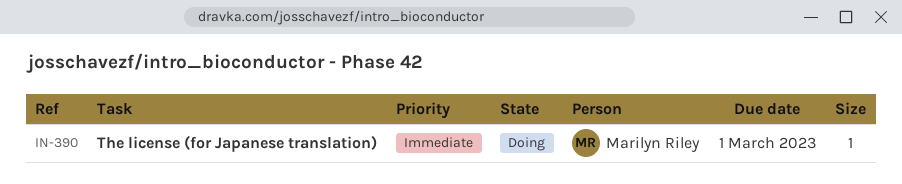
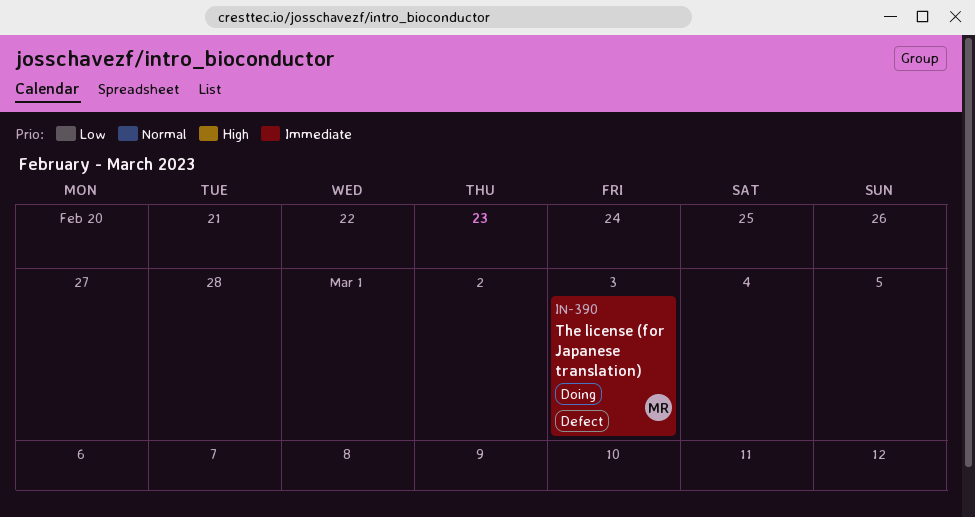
IN-390, due: Mar 1 -> Mar 3

